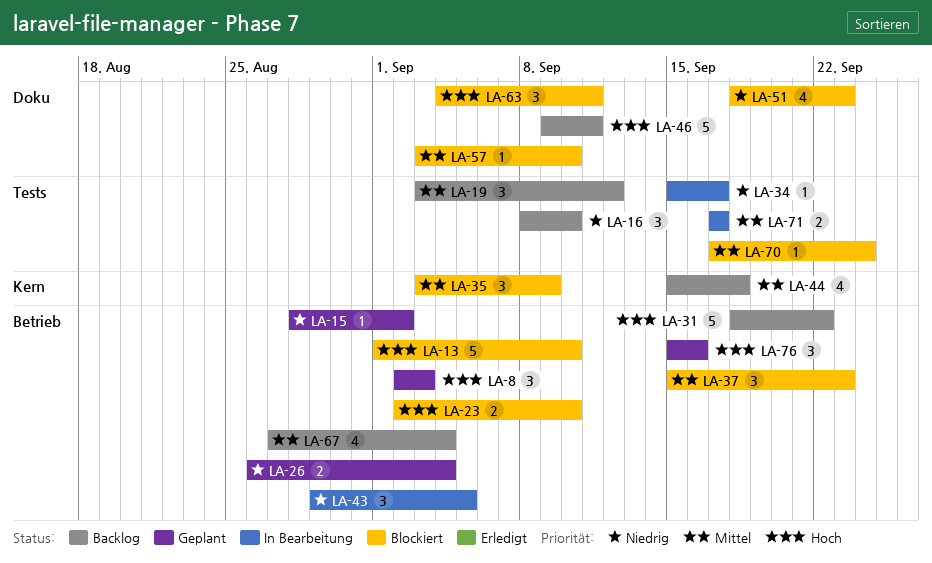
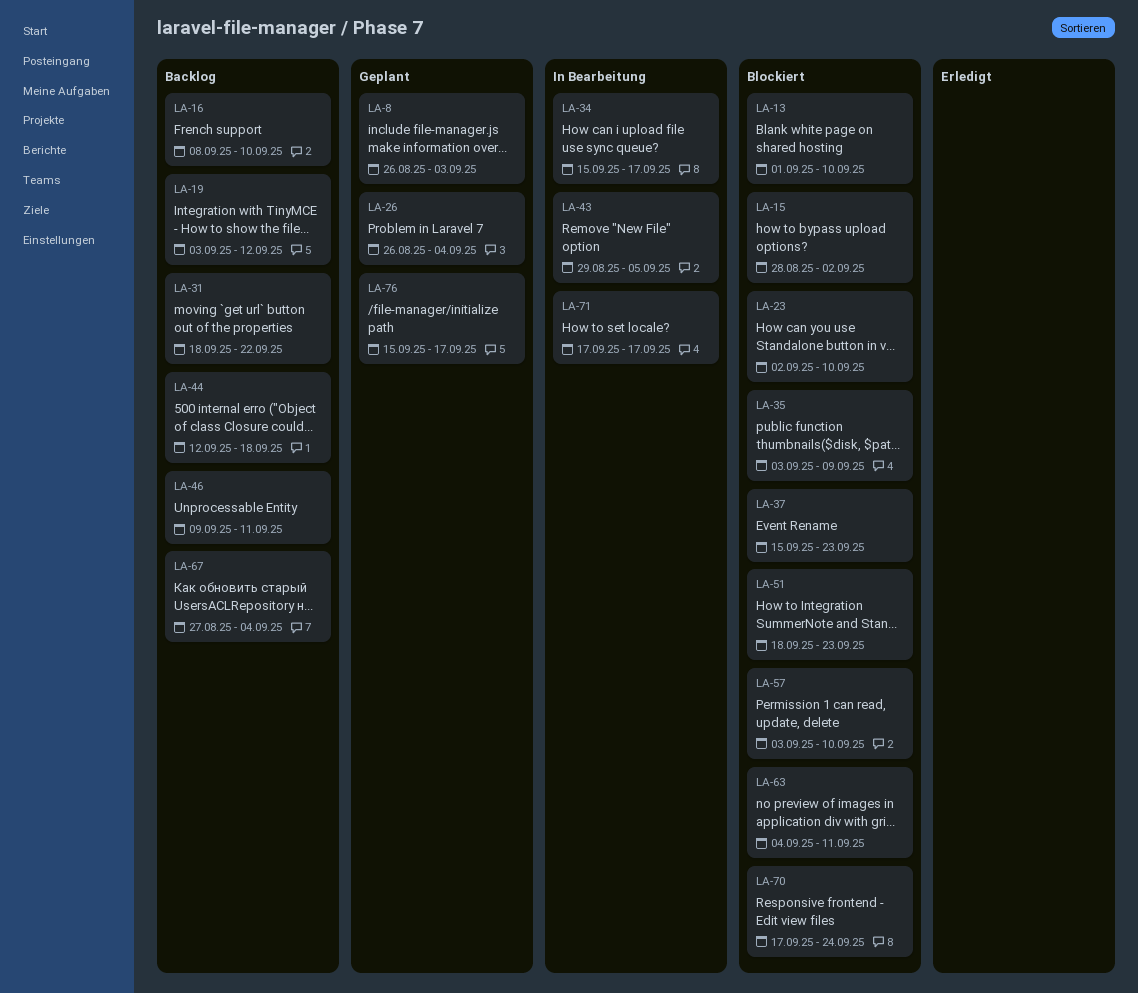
LA-8, start: Sep 2 -> Aug 26
LA-15, status: Geplant -> Blockiert
LA-44, start: Sep 15 -> Sep 12
LA-76, due: Sep 16 -> Sep 17

